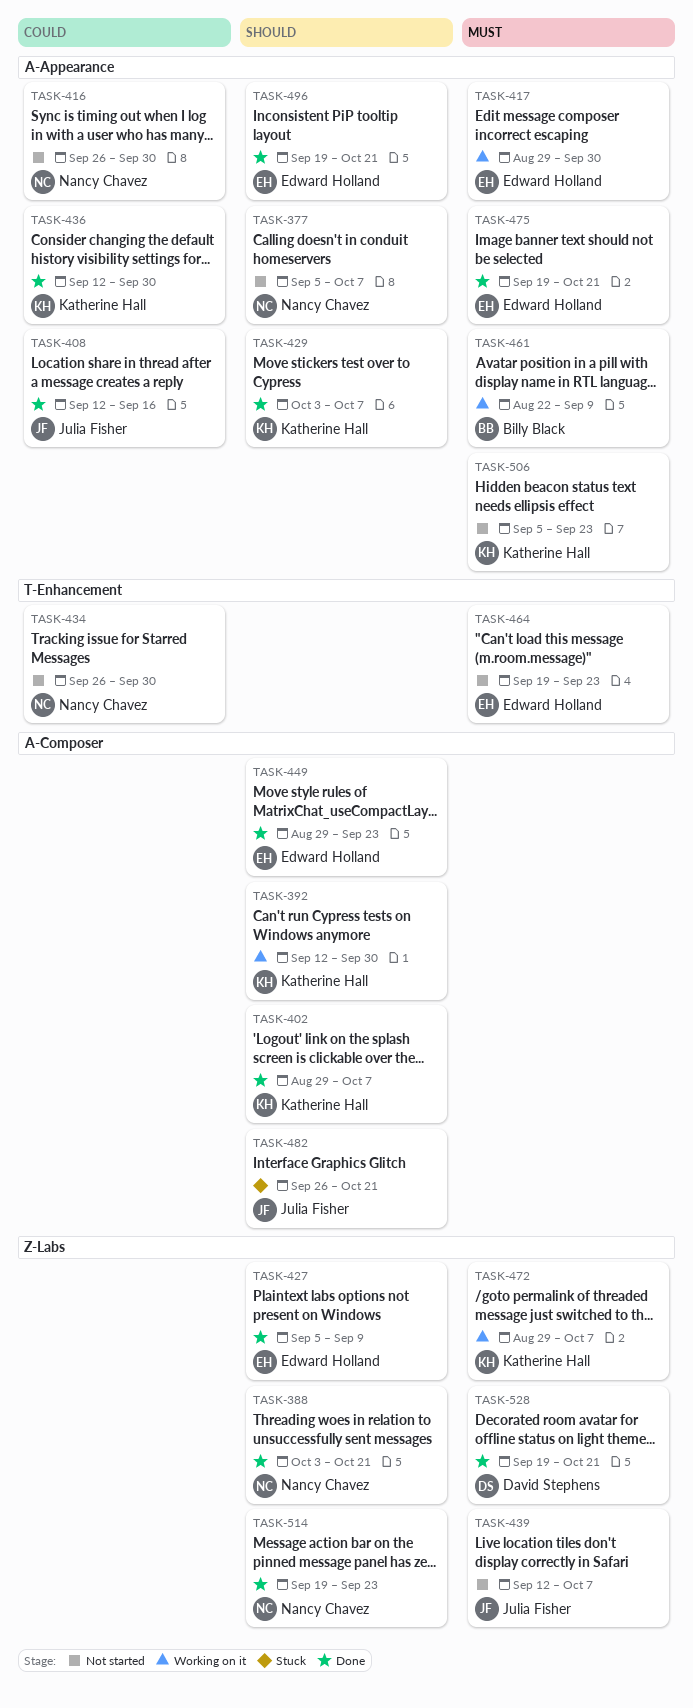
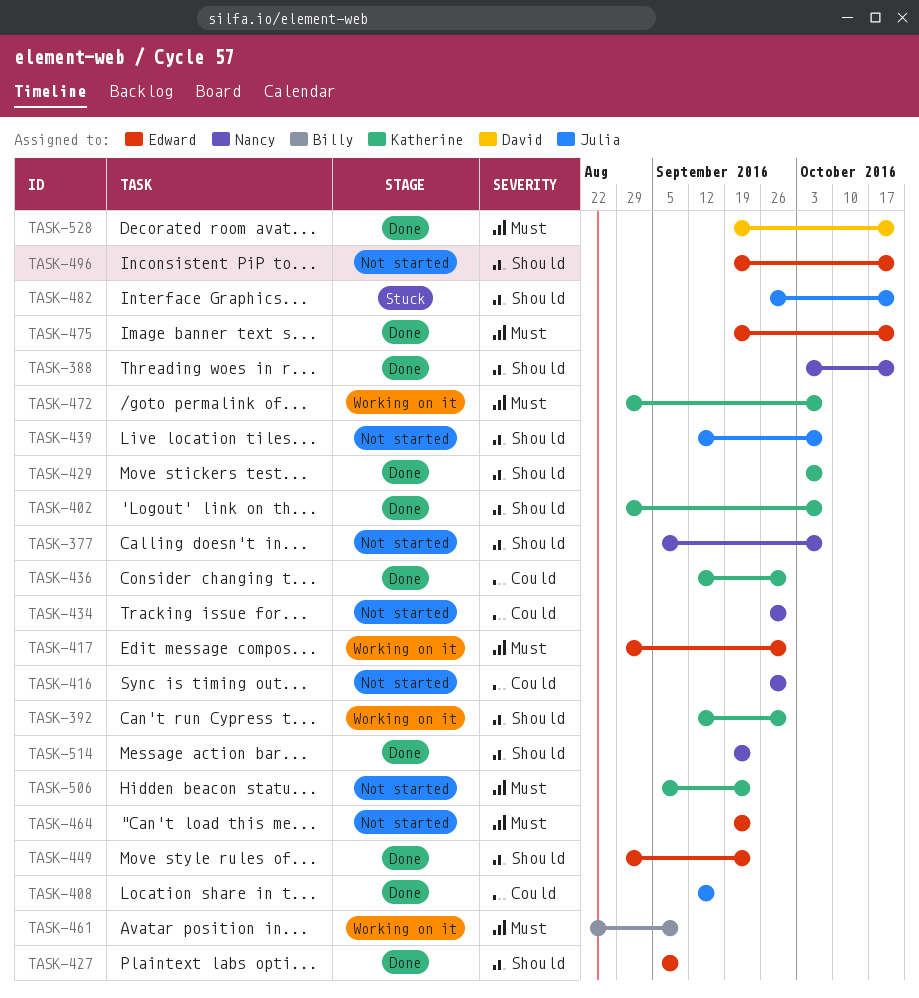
TASK-439, priority: Must -> Should
TASK-496, status: Done -> Not started

